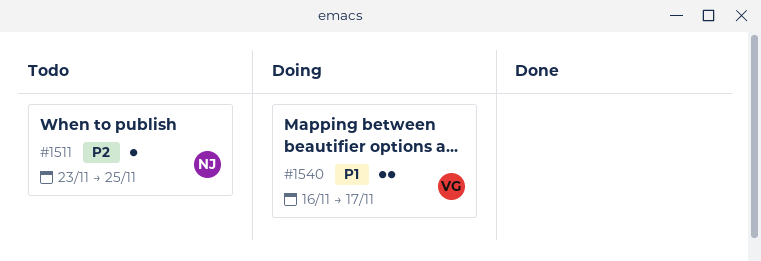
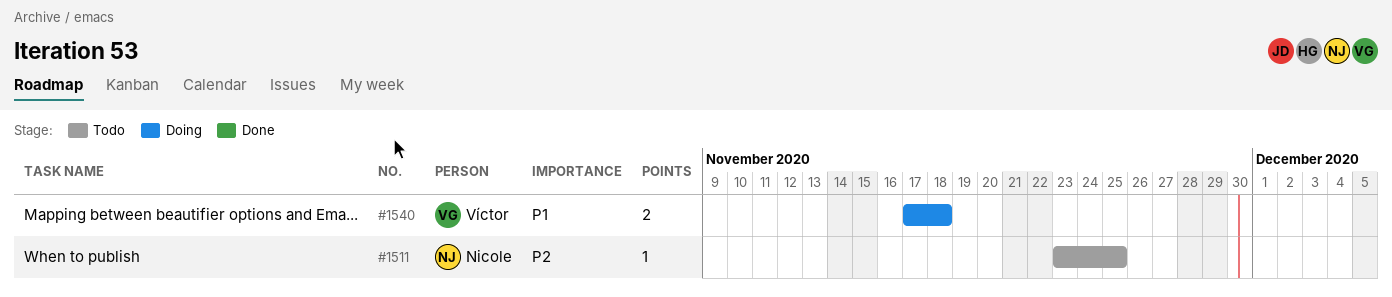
#1540, start: Nov 16 -> Nov 17
#1540, due: Nov 17 -> Nov 18

